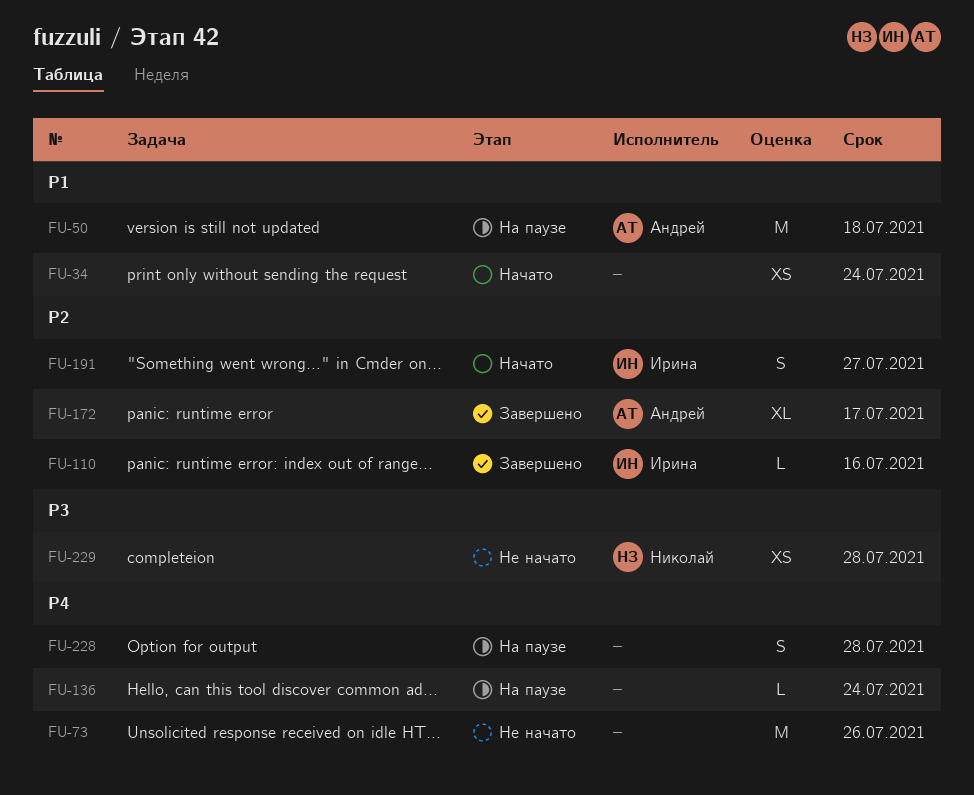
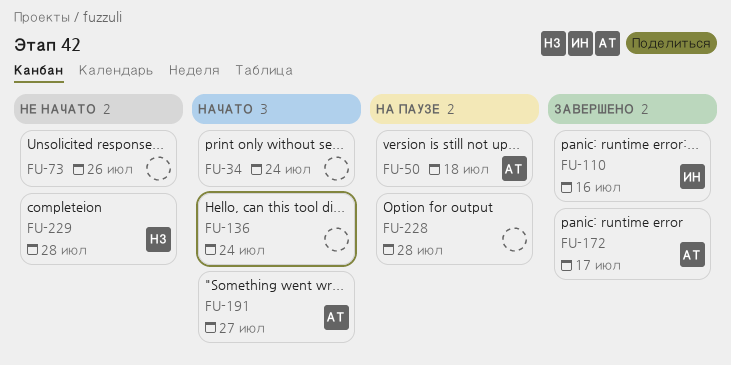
FU-136, status: На паузе -> Начато
FU-191, owner: Ирина -> Андрей

